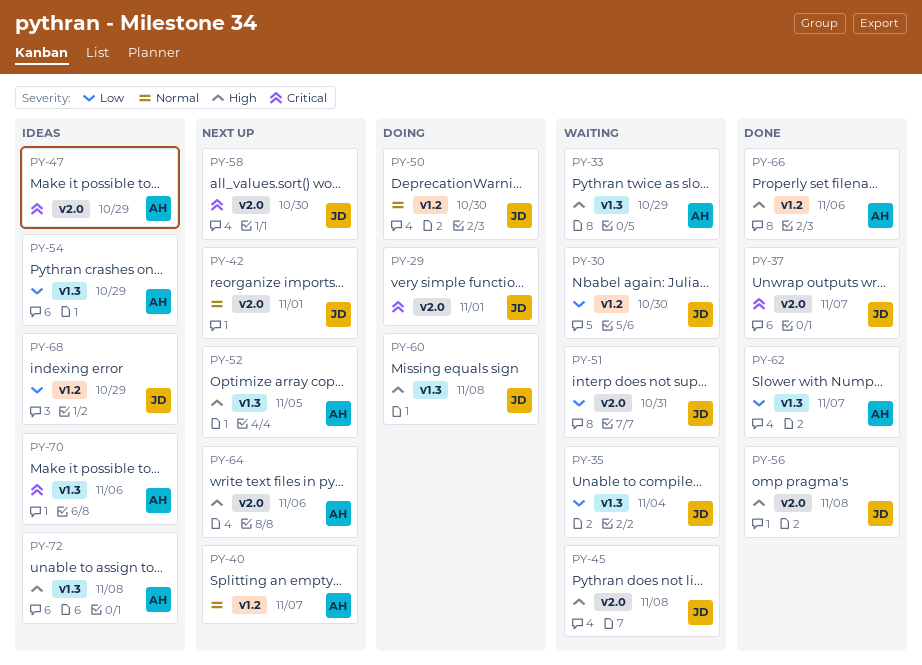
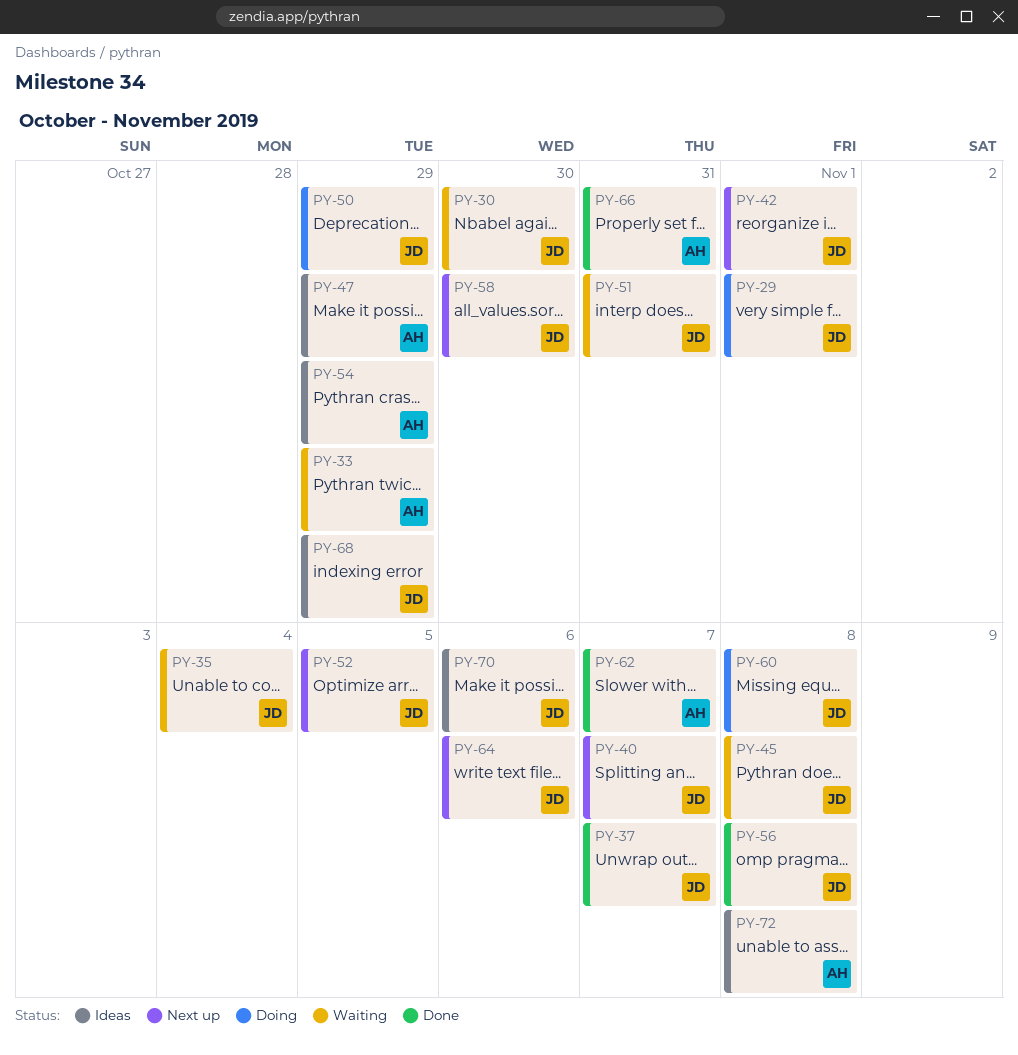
PY-40, owner: AH -> JD
PY-50, due: Oct 30 -> Oct 29
PY-52, owner: AH -> JD
PY-64, owner: AH -> JD
PY-66, due: Nov 6 -> Oct 31
PY-70, owner: AH -> JD

